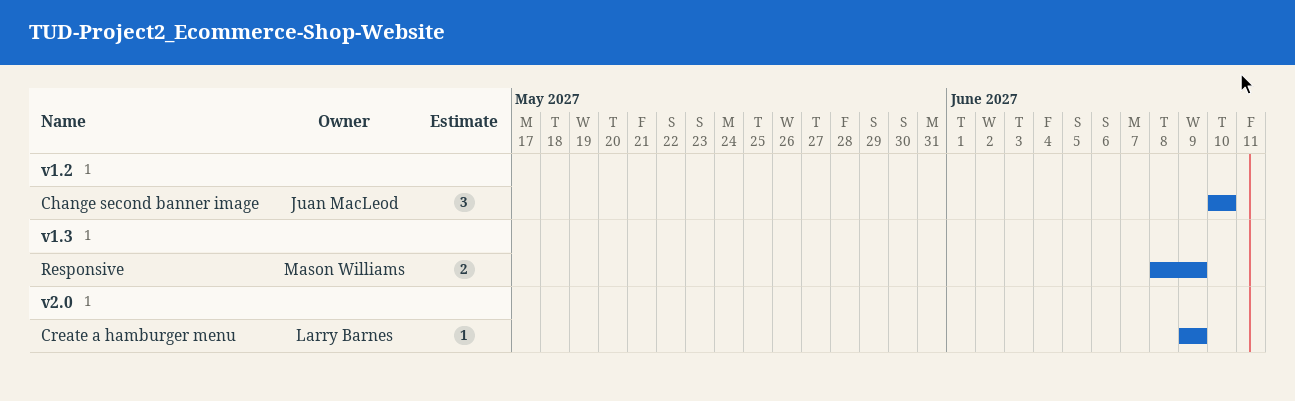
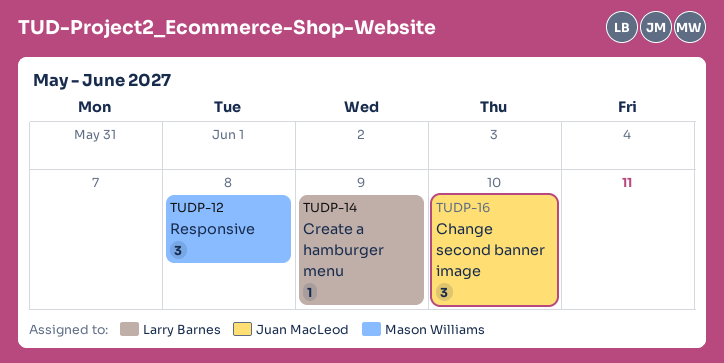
Responsive, estimate: 2 -> 3
Responsive, due: Jun 9 -> Jun 8

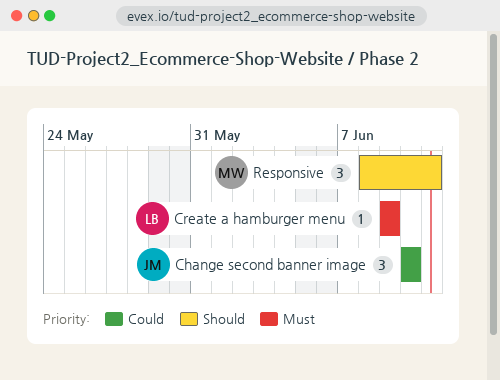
Responsive, due: Jun 8 -> Jun 11

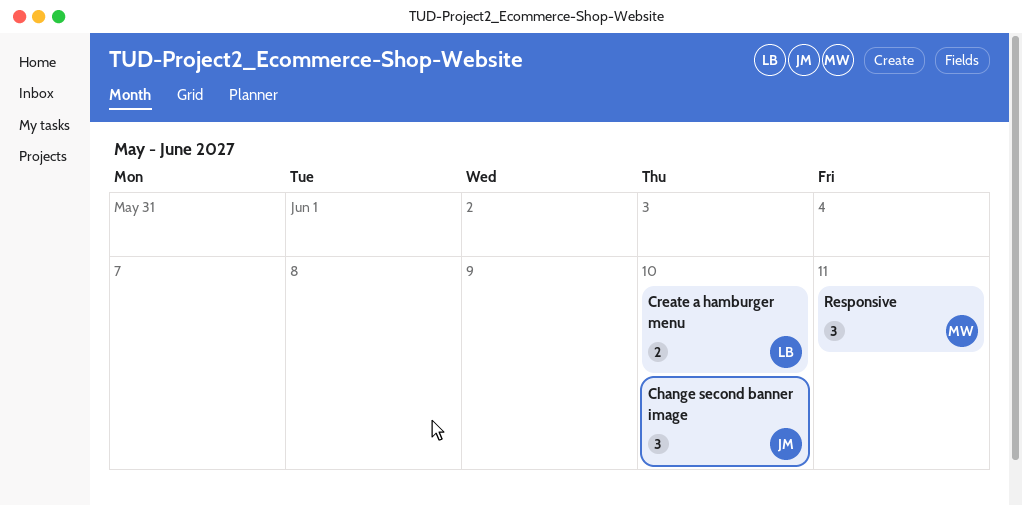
Create a hamburger menu, estimate: 1 -> 2
Create a hamburger menu, due: Jun 9 -> Jun 10

